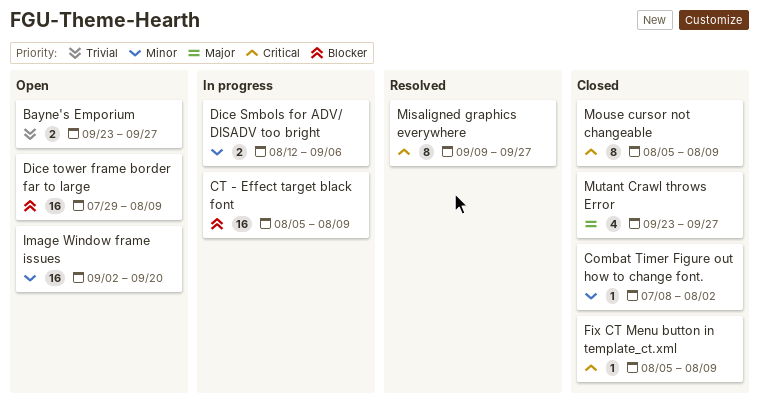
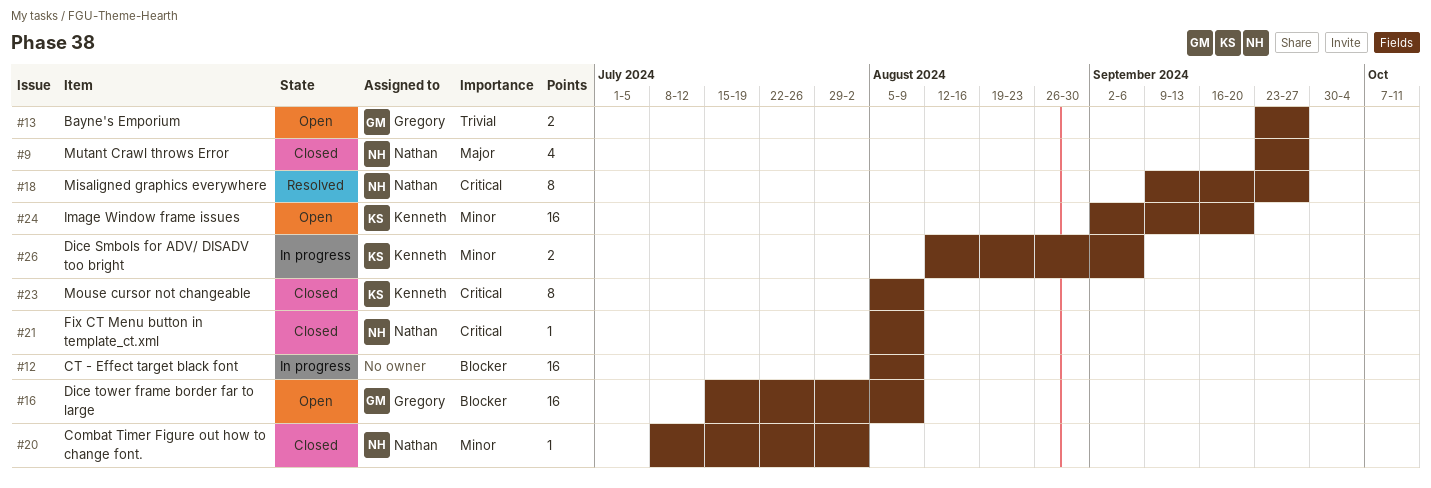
Dice tower frame border far to large, start: Jul 29 -> Jul 15

